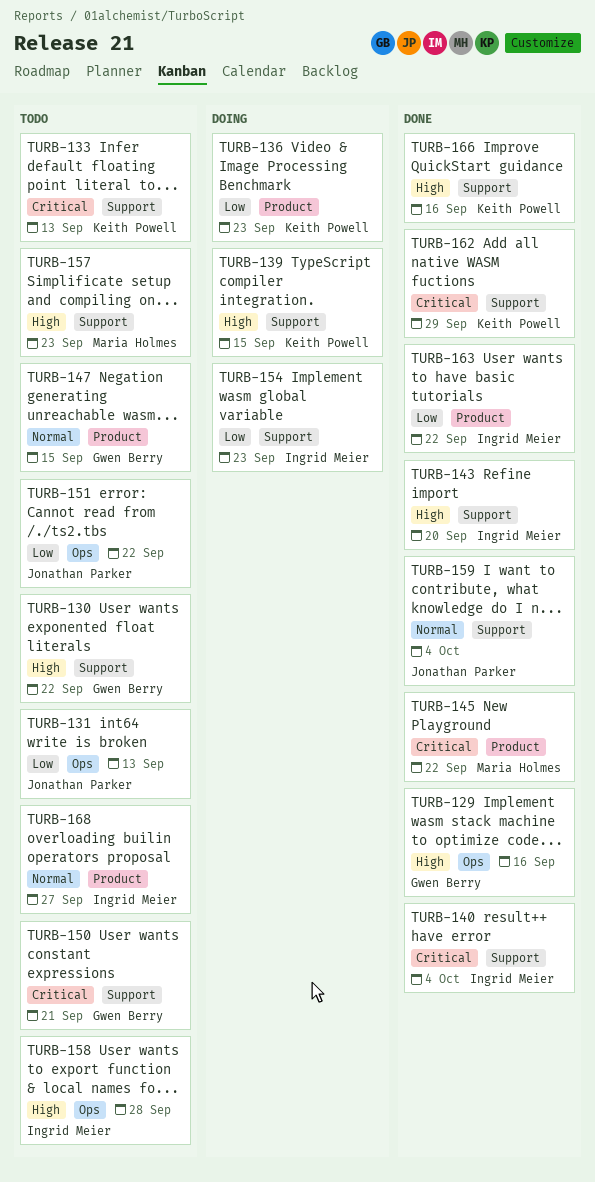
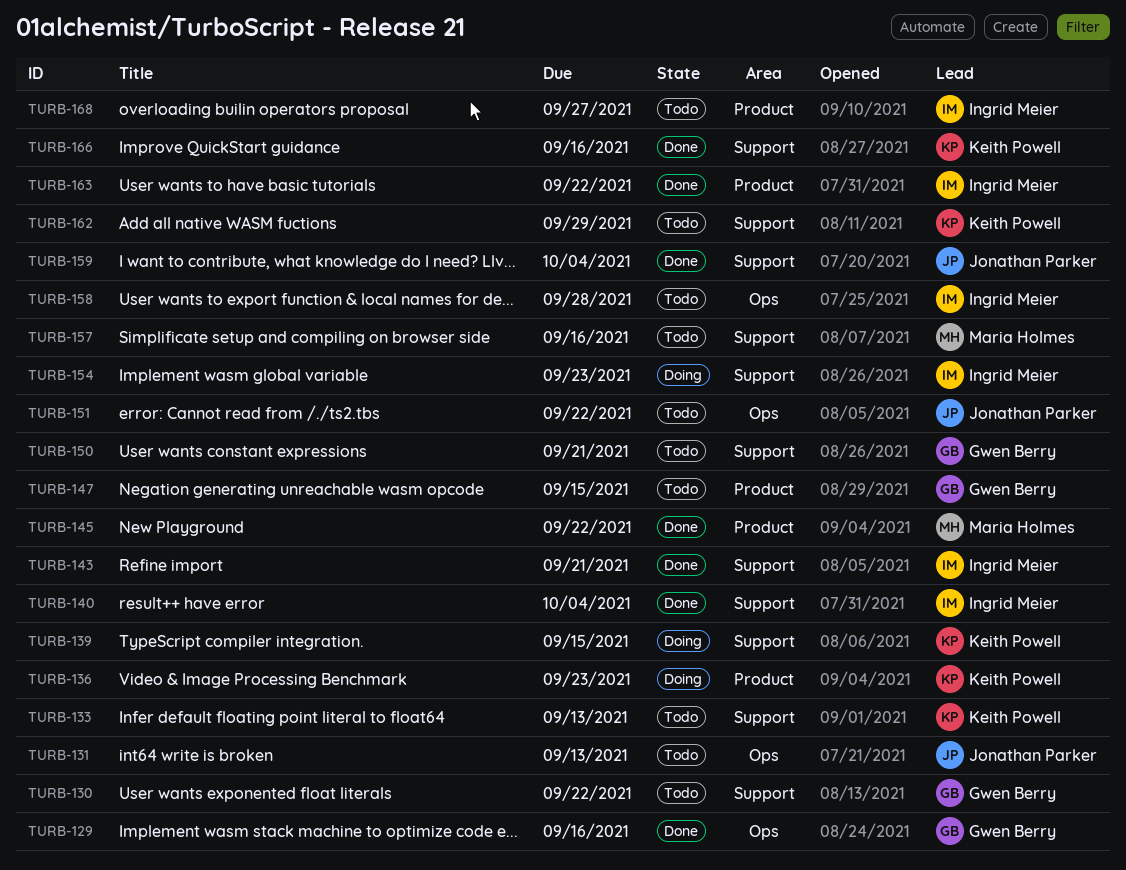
TURB-143, due: Sep 20 -> Sep 21
TURB-157, due: Sep 23 -> Sep 16
TURB-162, status: Done -> Todo

